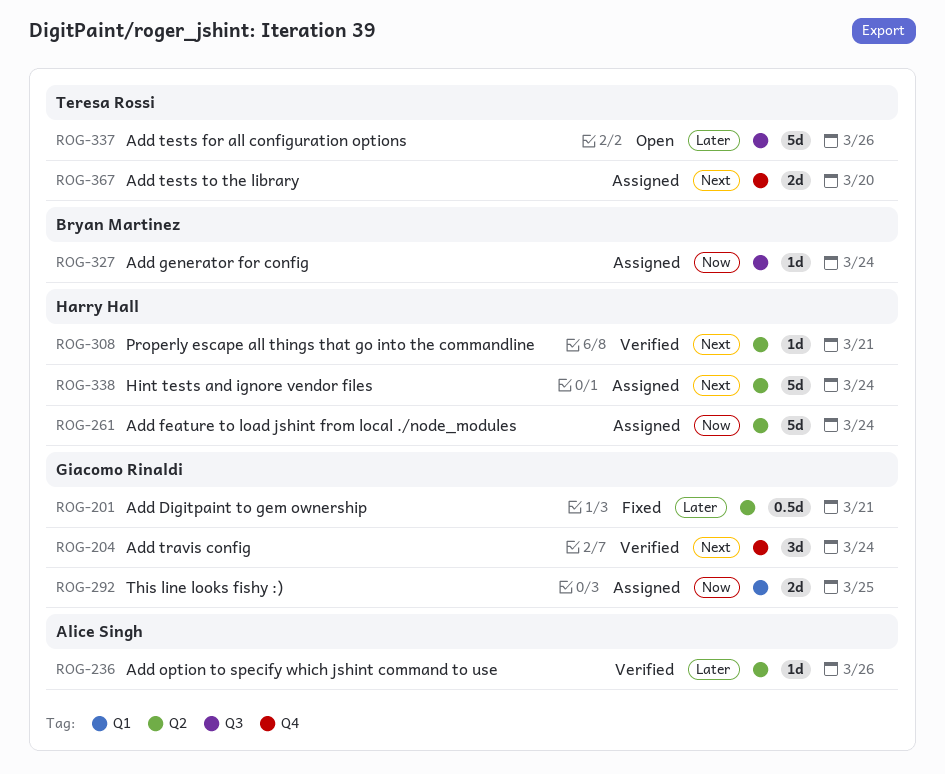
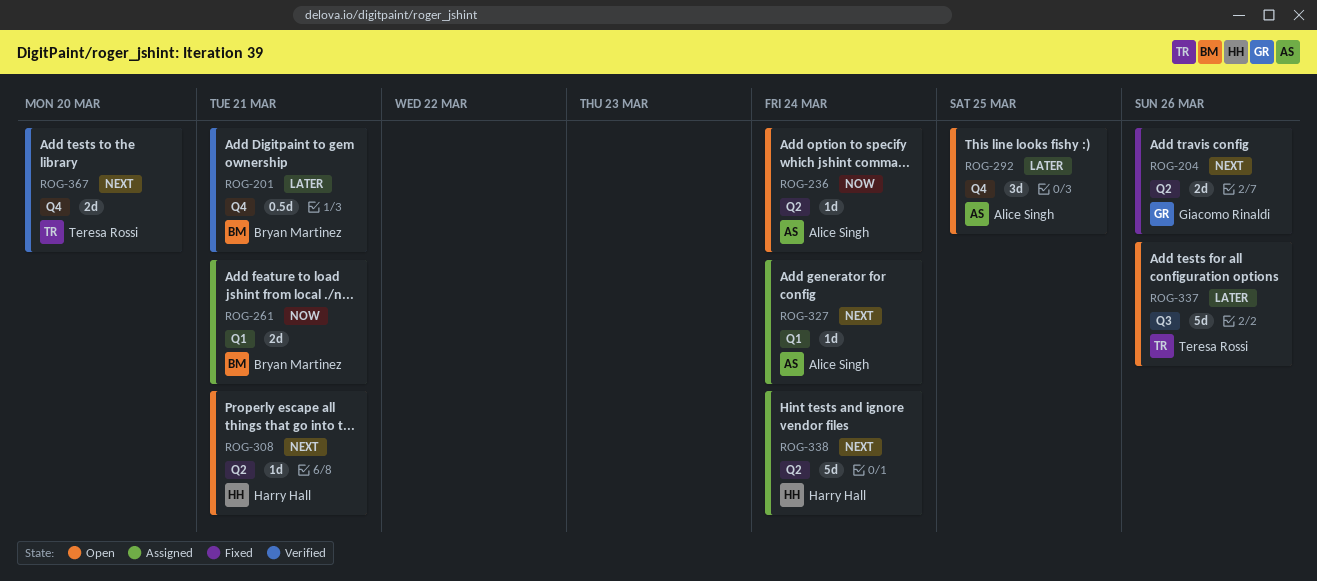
ROG-201, status: Fixed -> Verified
ROG-201, owner: Giacomo Rinaldi -> Bryan Martinez
ROG-201, label: Q2 -> Q4
ROG-204, status: Verified -> Fixed
ROG-204, label: Q4 -> Q2
ROG-204, estimate: 3d -> 2d
ROG-204, due: Mar 24 -> Mar 26
ROG-236, status: Verified -> Open
ROG-236, priority: Later -> Now
ROG-236, due: Mar 26 -> Mar 24
ROG-261, owner: Harry Hall -> Bryan Martinez
ROG-261, label: Q2 -> Q1
ROG-261, estimate: 5d -> 2d
ROG-261, due: Mar 24 -> Mar 21
ROG-292, status: Assigned -> Open
ROG-292, owner: Giacomo Rinaldi -> Alice Singh
ROG-292, priority: Now -> Later
ROG-292, label: Q1 -> Q4
ROG-292, estimate: 2d -> 3d
ROG-308, status: Verified -> Open
ROG-327, owner: Bryan Martinez -> Alice Singh
ROG-327, priority: Now -> Next
ROG-327, label: Q3 -> Q1
ROG-367, status: Assigned -> Verified

